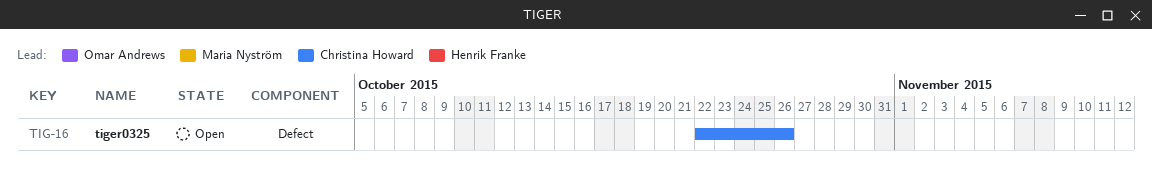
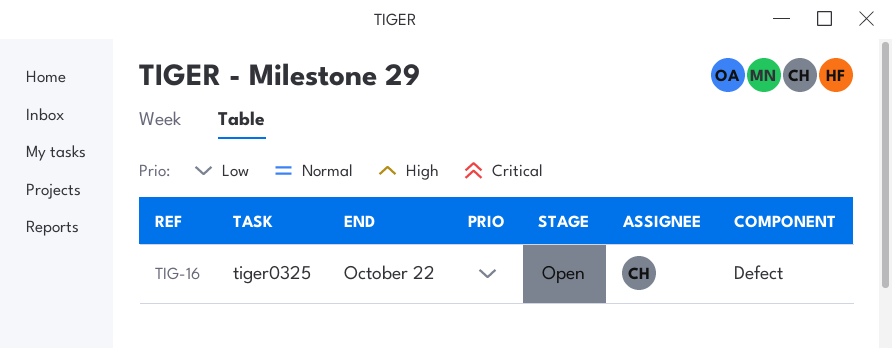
TIG-16, due: Oct 26 -> Oct 22

